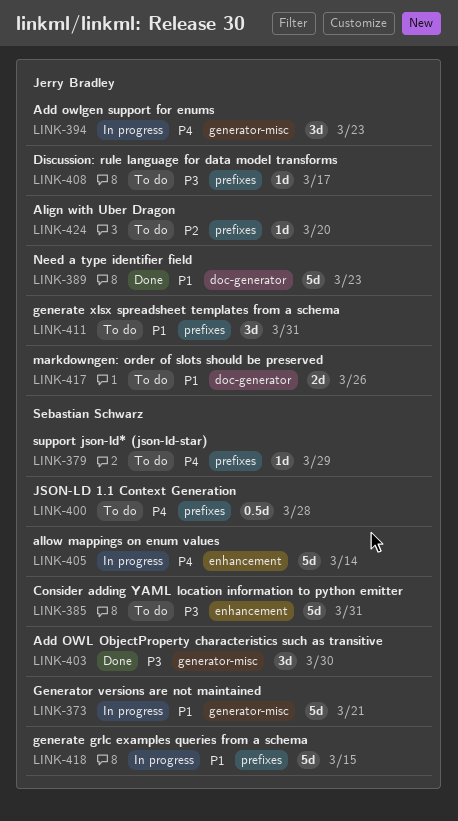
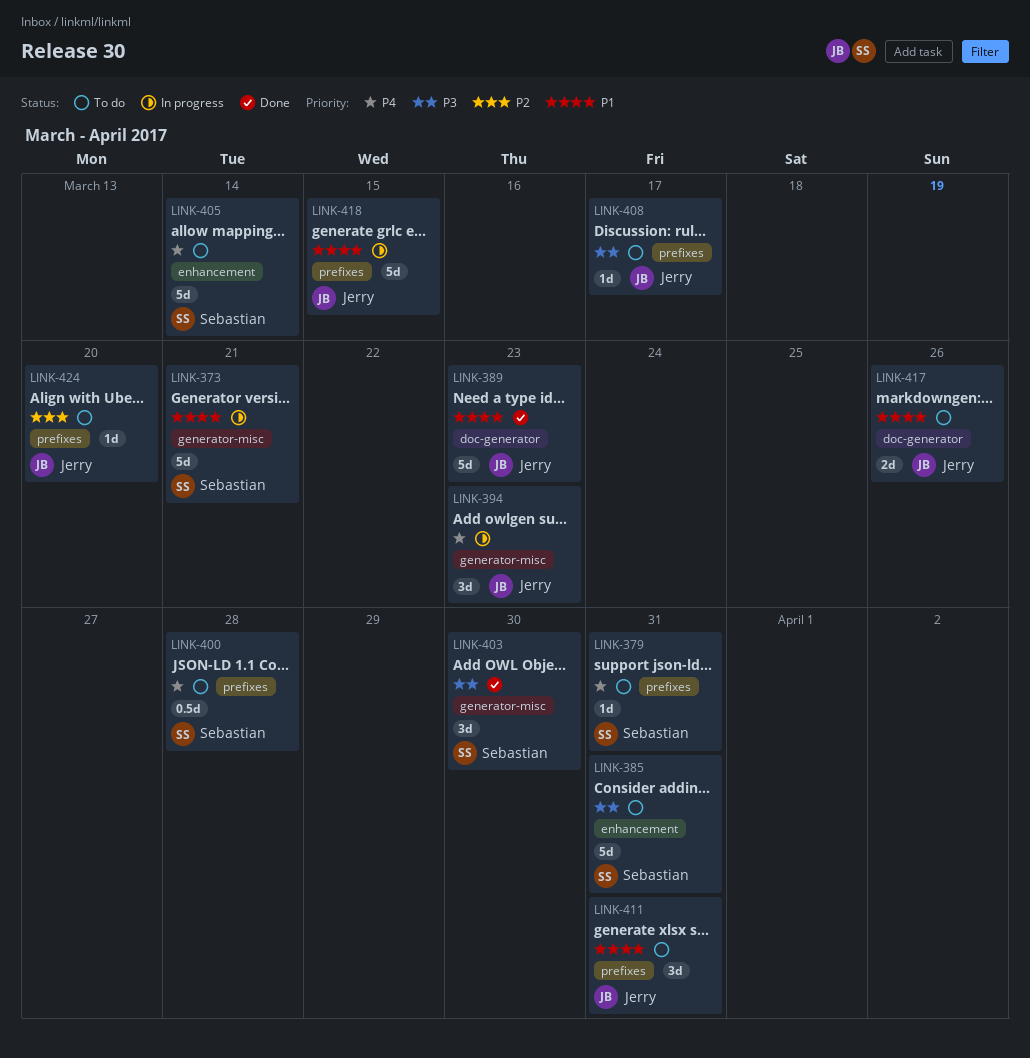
LINK-379, due: Mar 29 -> Mar 31
LINK-405, status: In progress -> To do
LINK-418, owner: Sebastian Schwarz -> Jerry Bradley

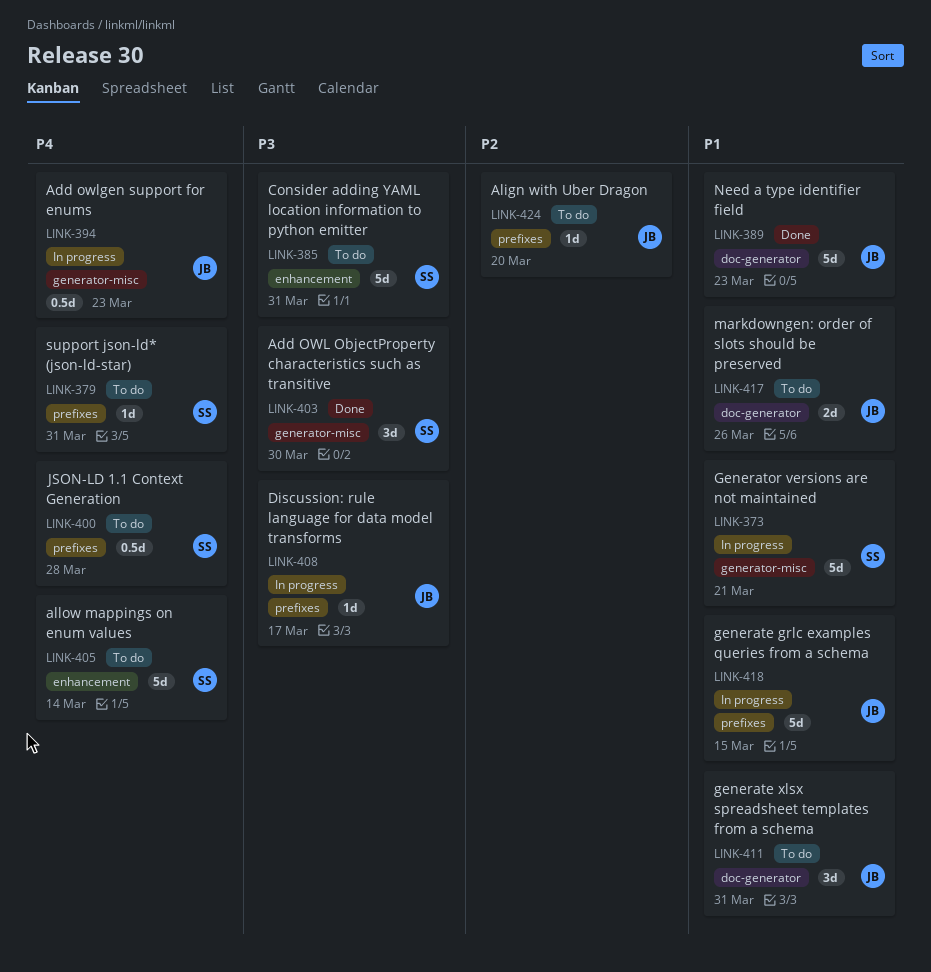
LINK-394, estimate: 3d -> 0.5d
LINK-408, status: To do -> In progress
LINK-411, label: prefixes -> doc-generator

